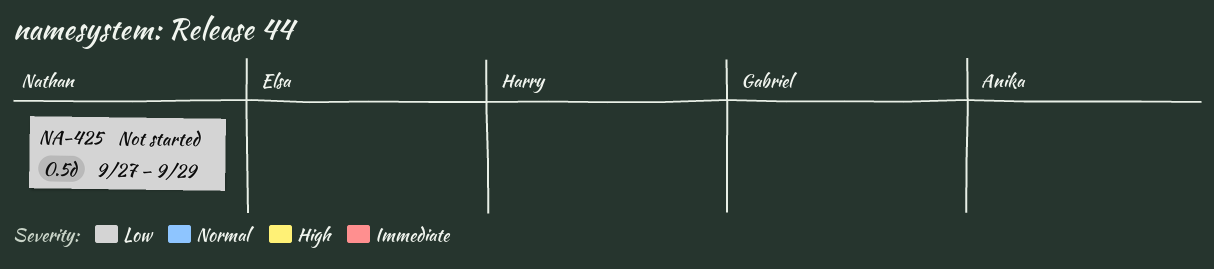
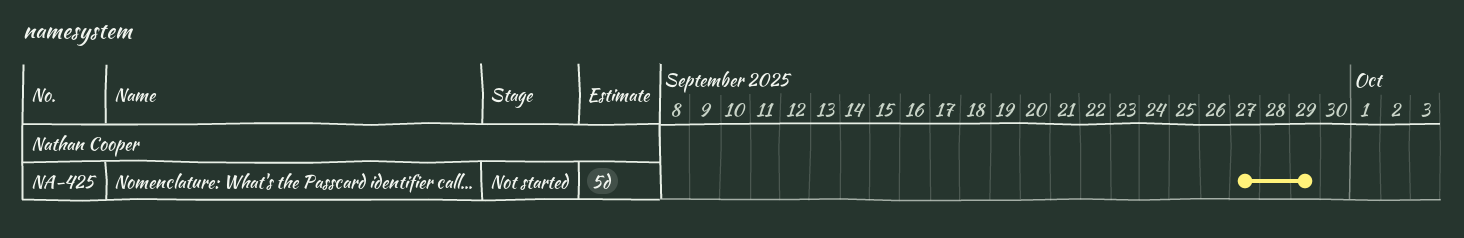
NA-425, estimate: 0.5d -> 5d

